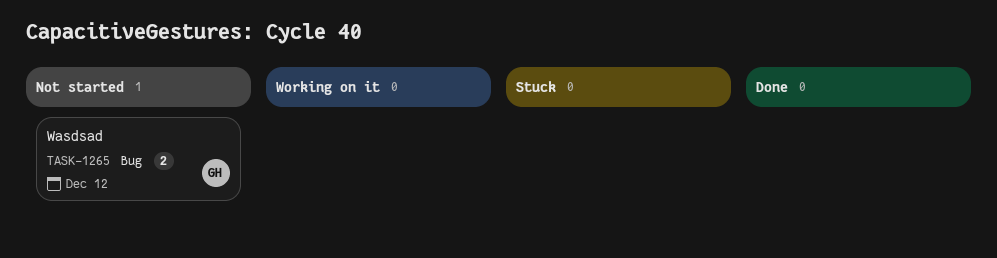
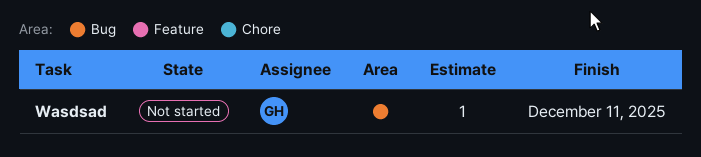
Wasdsad, estimate: 2 -> 1
Wasdsad, due: Dec 12 -> Dec 11

